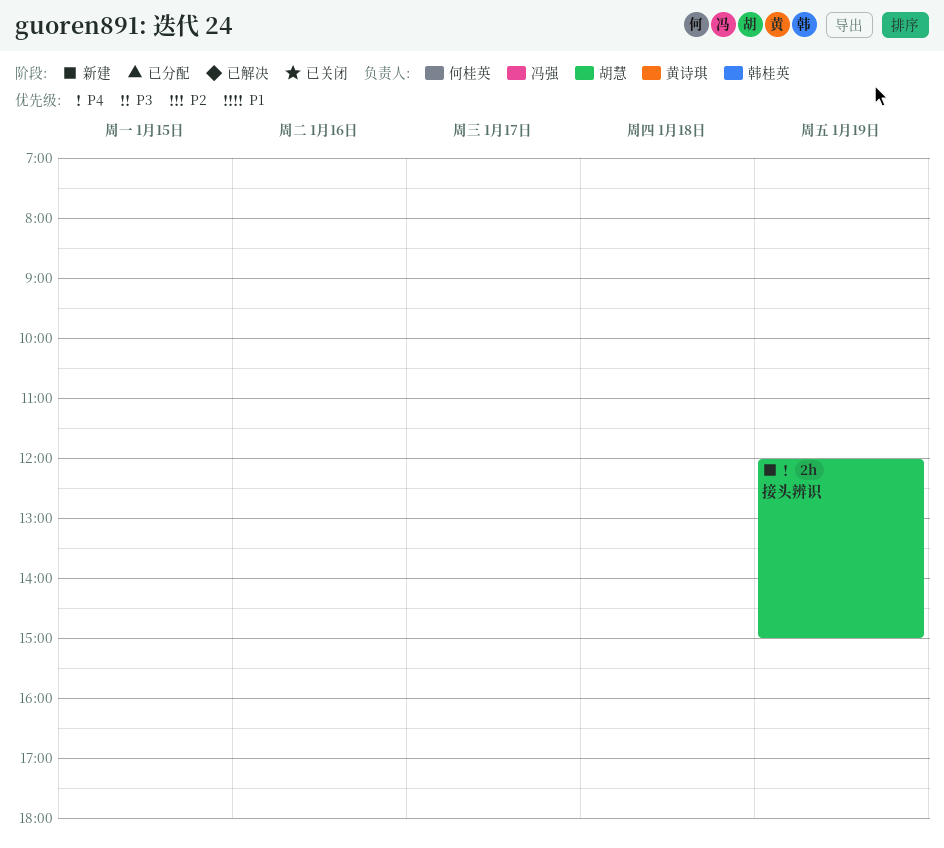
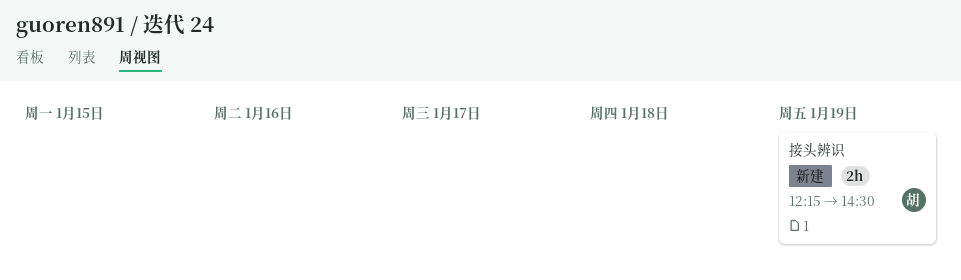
接头辨识, begins: 12:00 -> 12:15
接头辨识, ends: 15:00 -> 14:30

